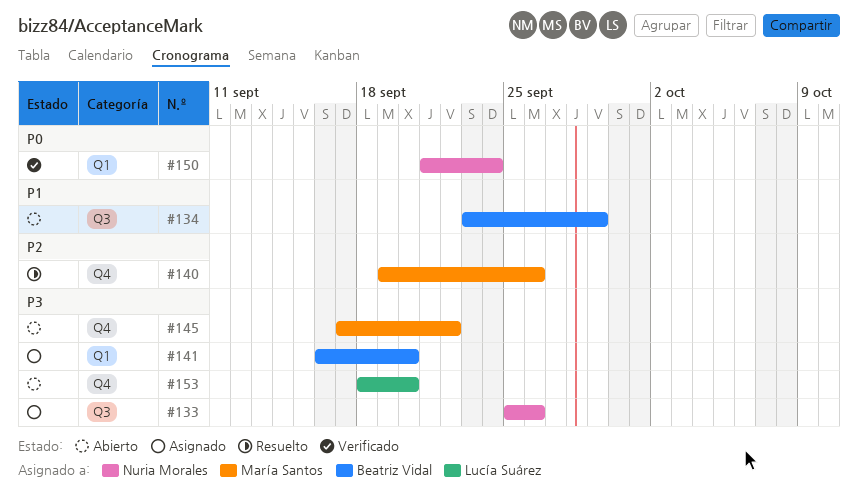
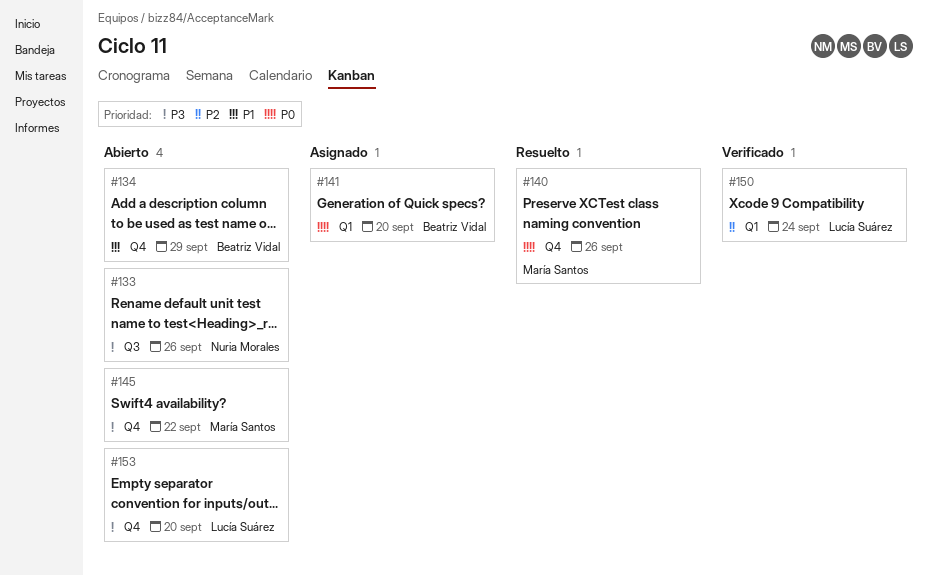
#133, status: Asignado -> Abierto
#134, label: Q3 -> Q4
#140, priority: P2 -> P0
#141, priority: P3 -> P0
#150, owner: Nuria Morales -> Lucía Suárez
#150, priority: P0 -> P2

